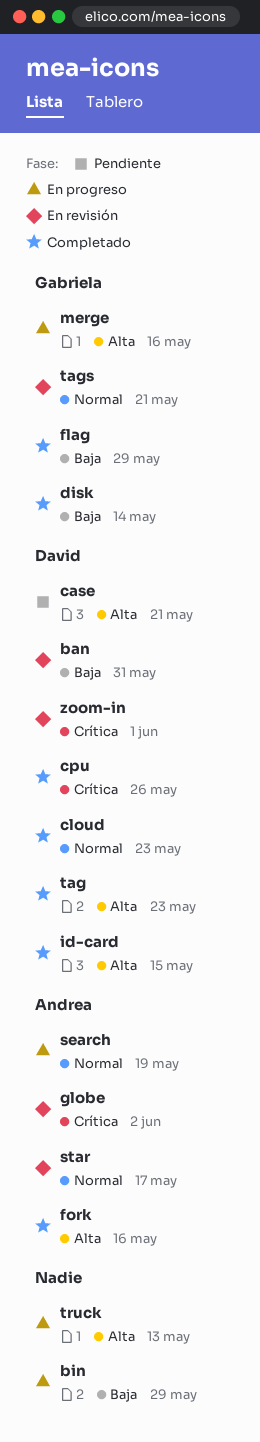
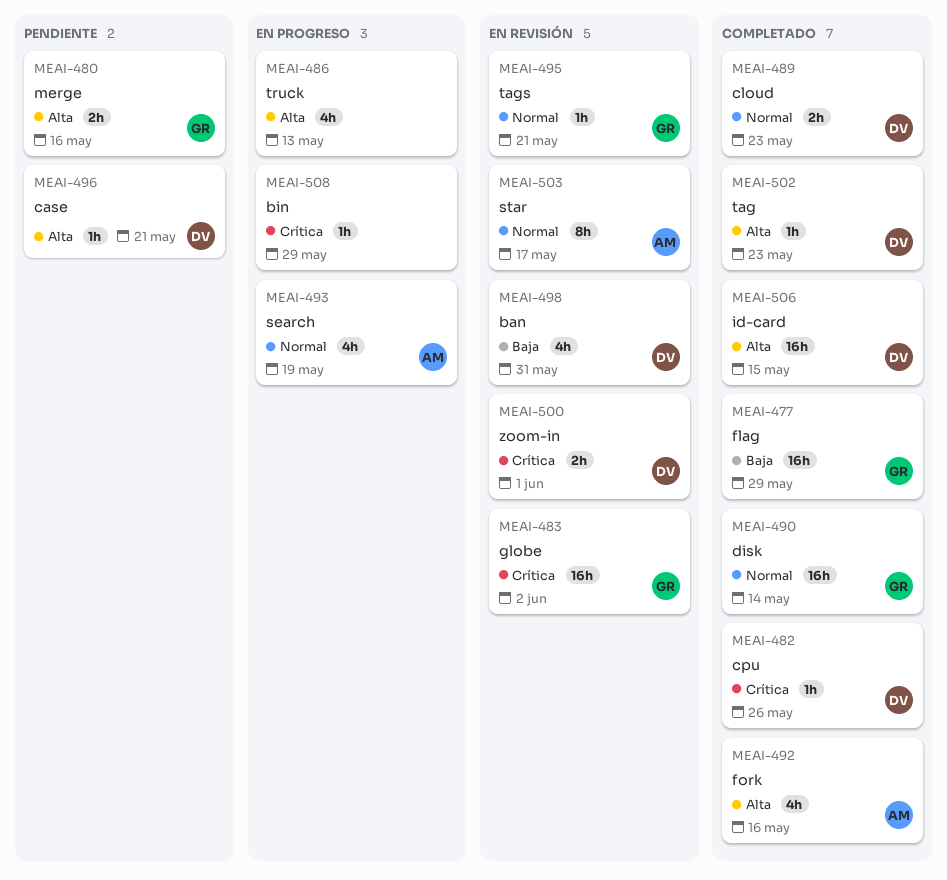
bin, priority: Baja -> Crítica
disk, priority: Baja -> Normal
globe, owner: Andrea -> Gabriela
merge, status: En progreso -> Pendiente

